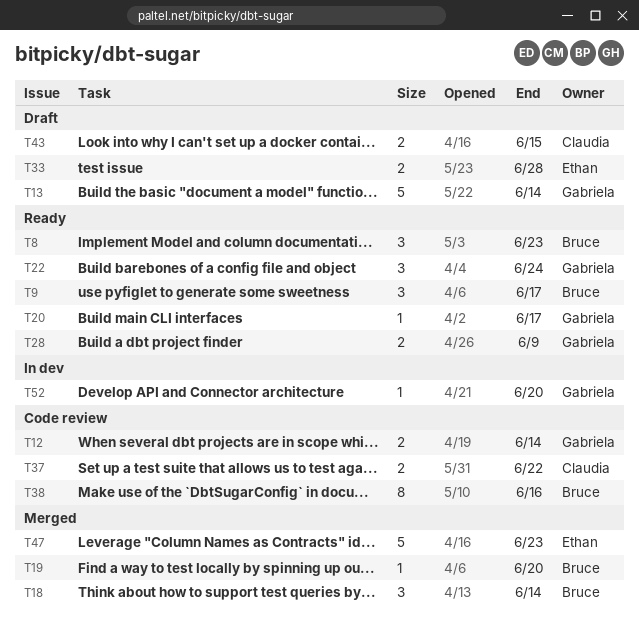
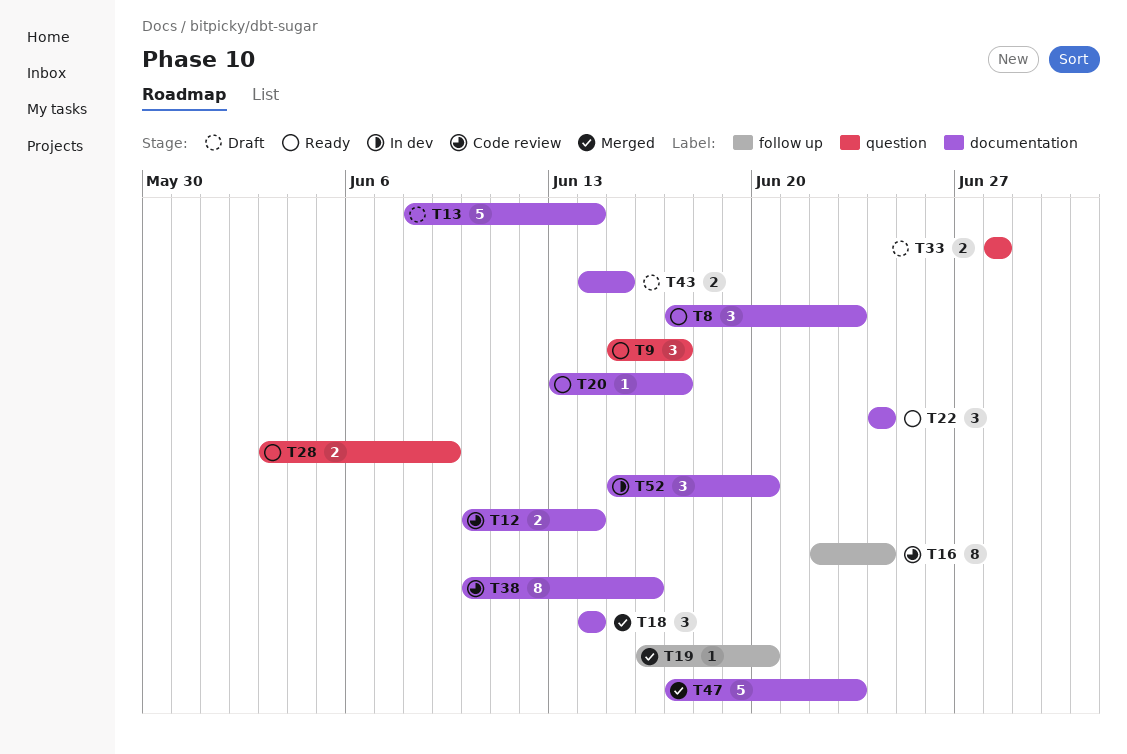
T16: none -> present
T37: present -> none
T52, estimate: 1 -> 3

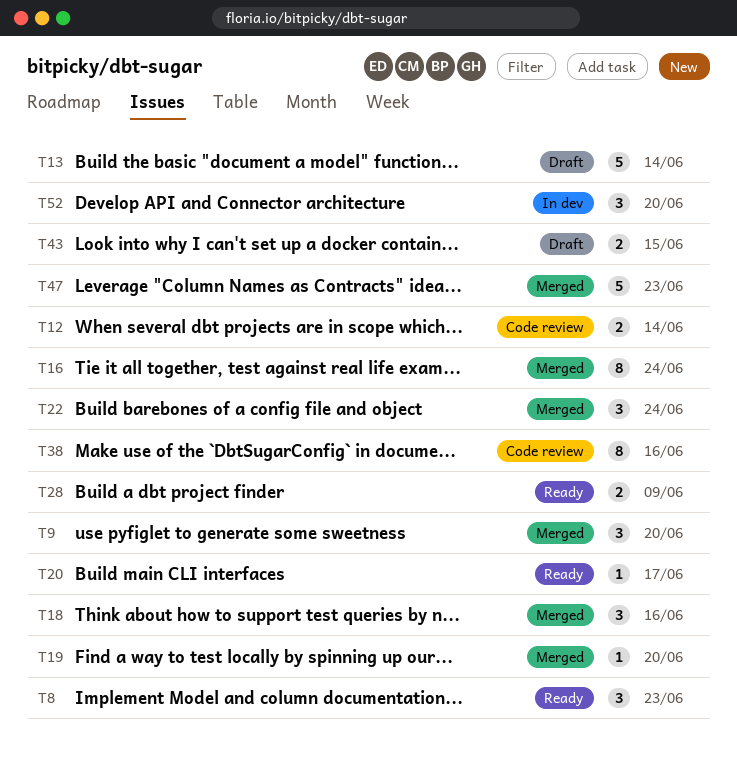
T9, status: Ready -> Merged
T9, due: Jun 17 -> Jun 20
T16, status: Code review -> Merged
T18, due: Jun 14 -> Jun 16
T22, status: Ready -> Merged
T33: present -> none

